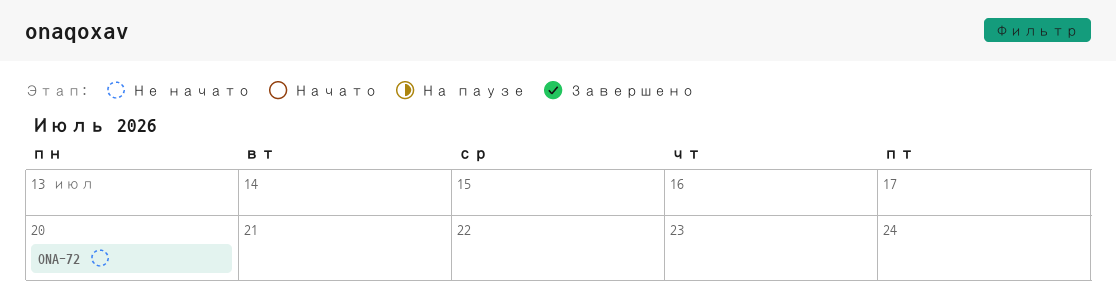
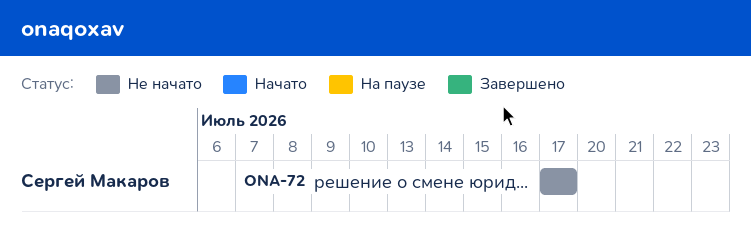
ONA-72, due: Jul 20 -> Jul 17

